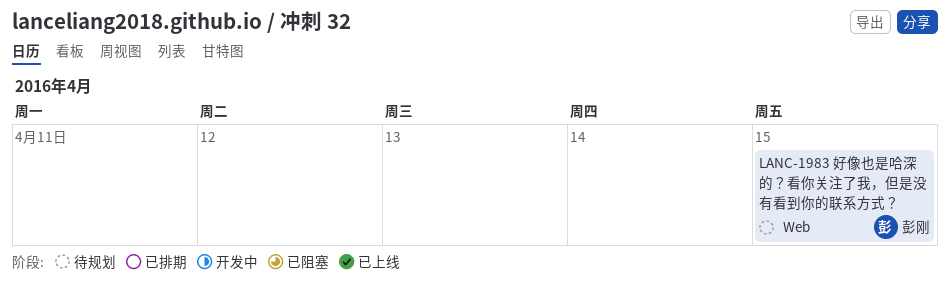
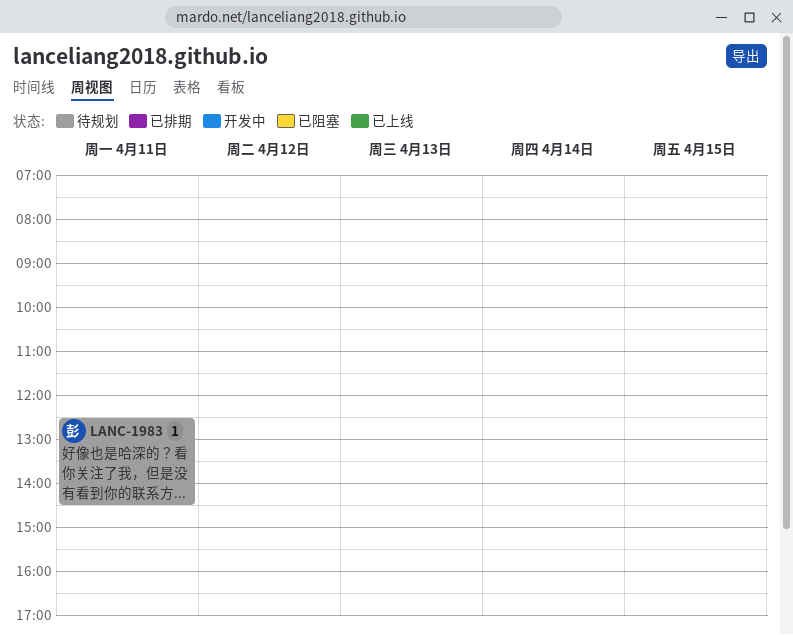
LANC-1983, day: Apr 15 -> Apr 11

